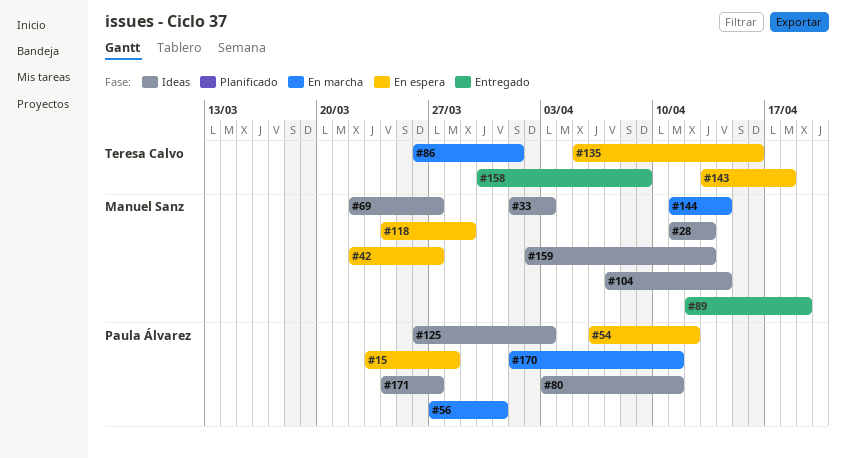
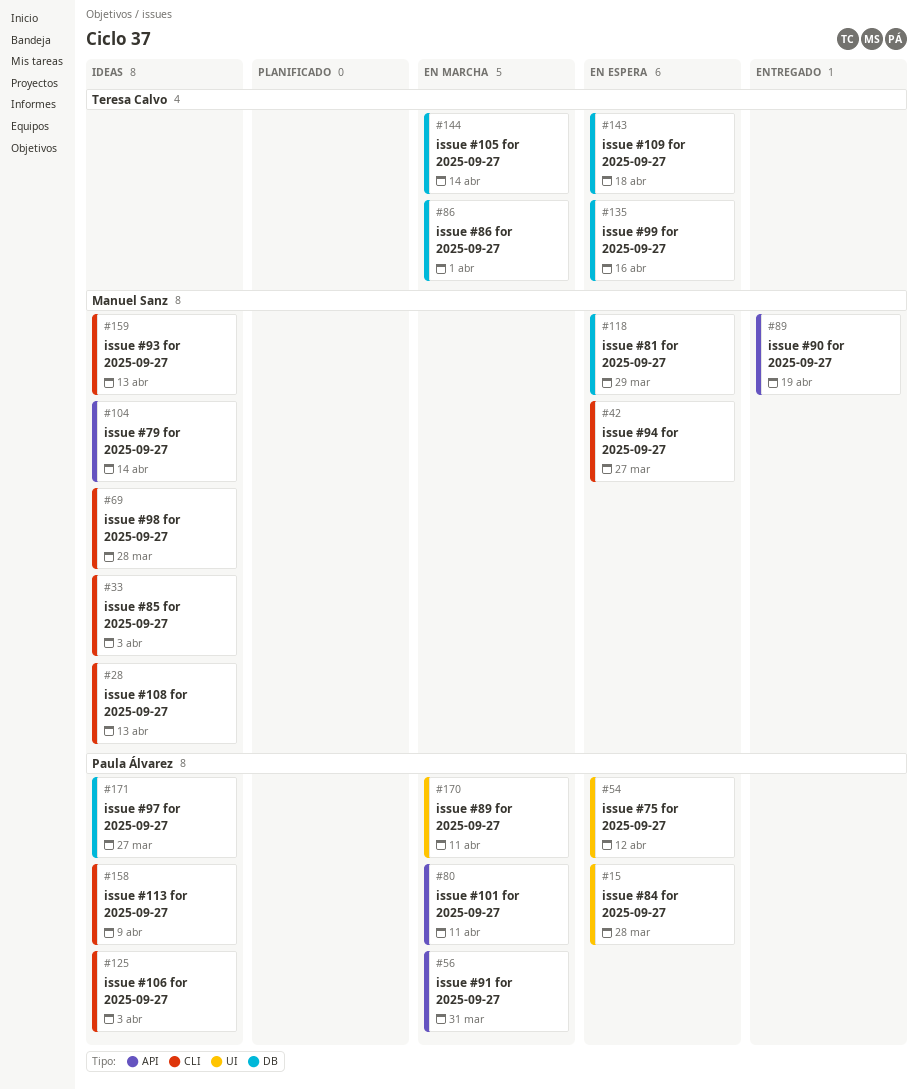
#69, due: Mar 27 -> Mar 28
#80, status: Ideas -> En marcha
#144, owner: Manuel Sanz -> Teresa Calvo
#158, status: Entregado -> Ideas
#158, owner: Teresa Calvo -> Paula Álvarez

